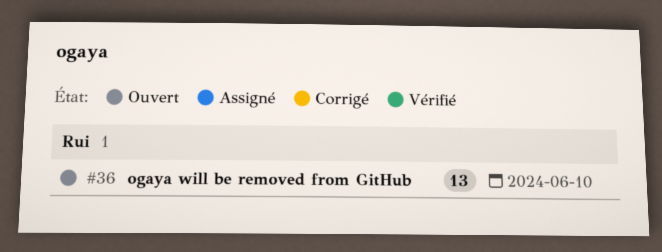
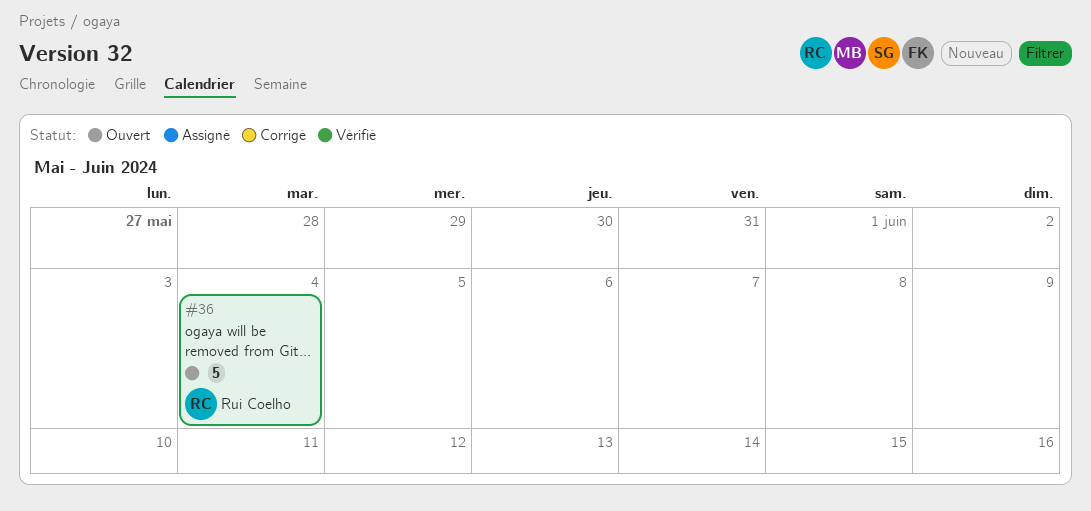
#36, estimate: 13 -> 5
#36, due: Jun 10 -> Jun 4

